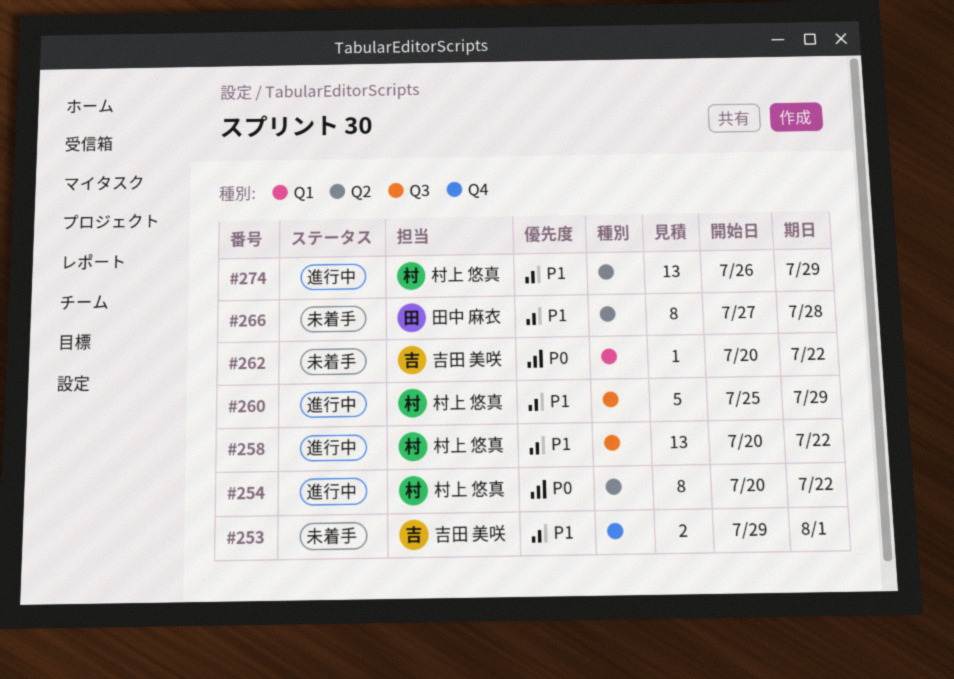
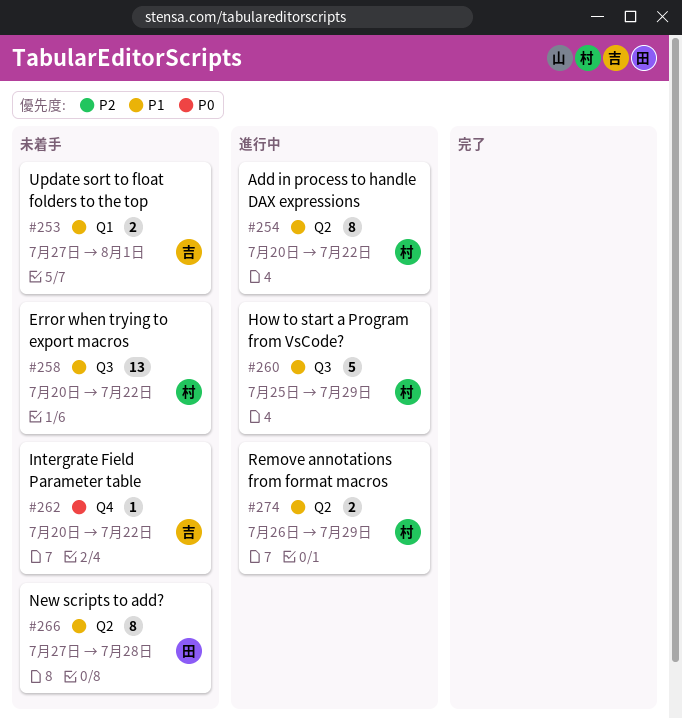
#253, label: Q4 -> Q1
#253, start: Jul 29 -> Jul 27
#254, priority: P0 -> P1
#258, status: 進行中 -> 未着手
#262, label: Q1 -> Q4
#274, estimate: 13 -> 2

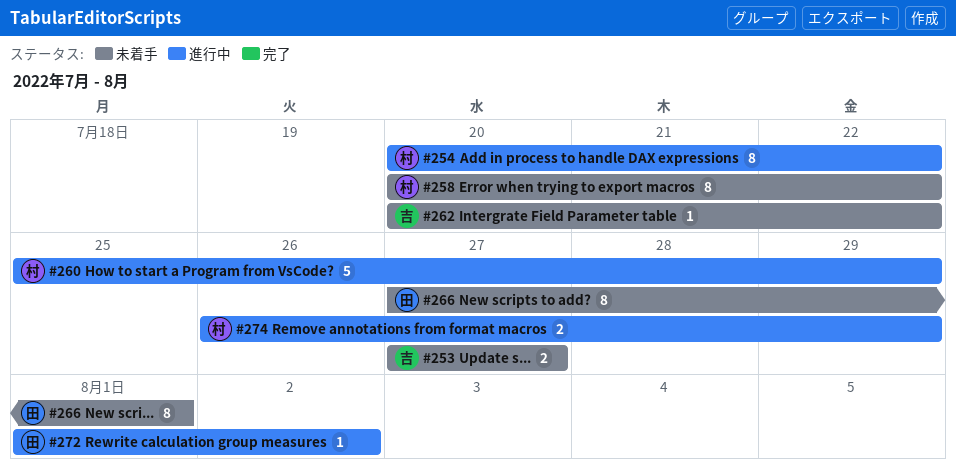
#253, due: Aug 1 -> Jul 27
#258, estimate: 13 -> 8
#266, due: Jul 28 -> Aug 1
#272: none -> present

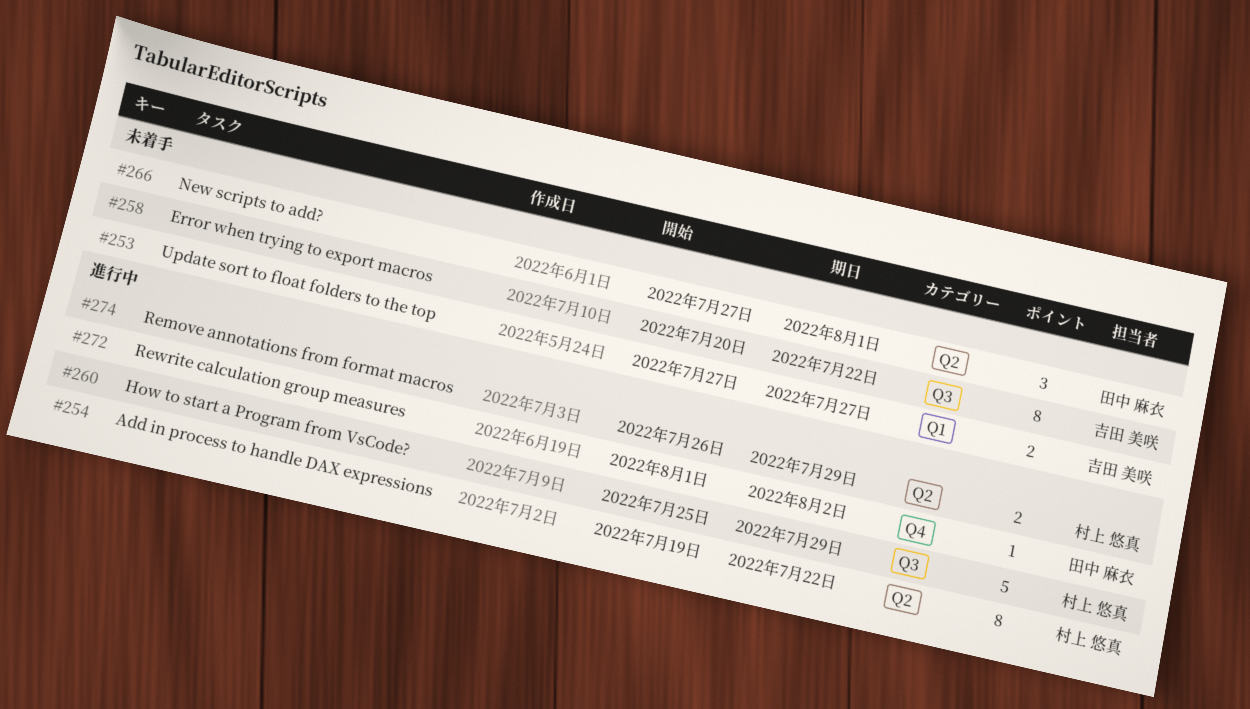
#254, start: Jul 20 -> Jul 19
#258, owner: 村上 悠真 -> 吉田 美咲
#262: present -> none
#266, estimate: 8 -> 3

